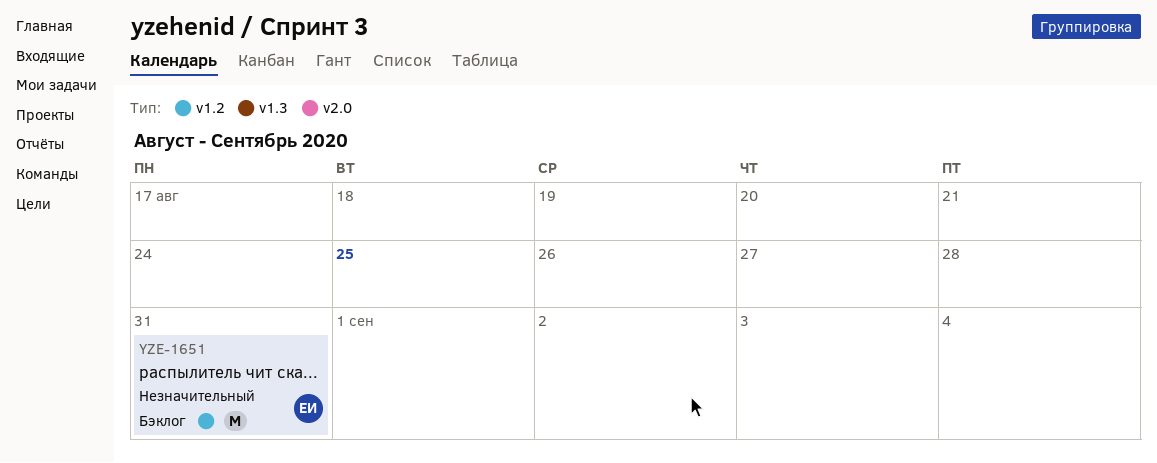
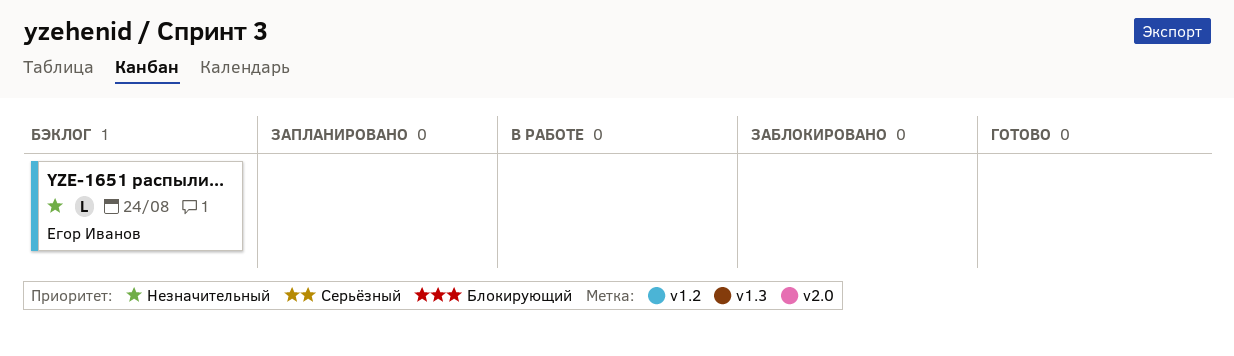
YZE-1651, estimate: M -> L
YZE-1651, due: Aug 31 -> Aug 24

